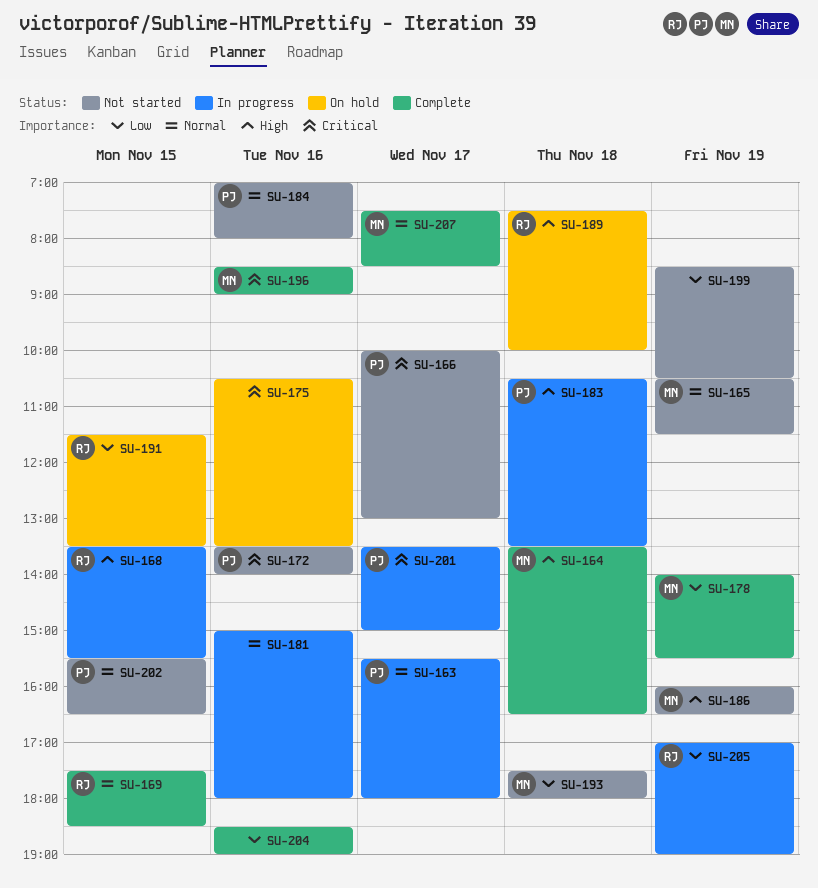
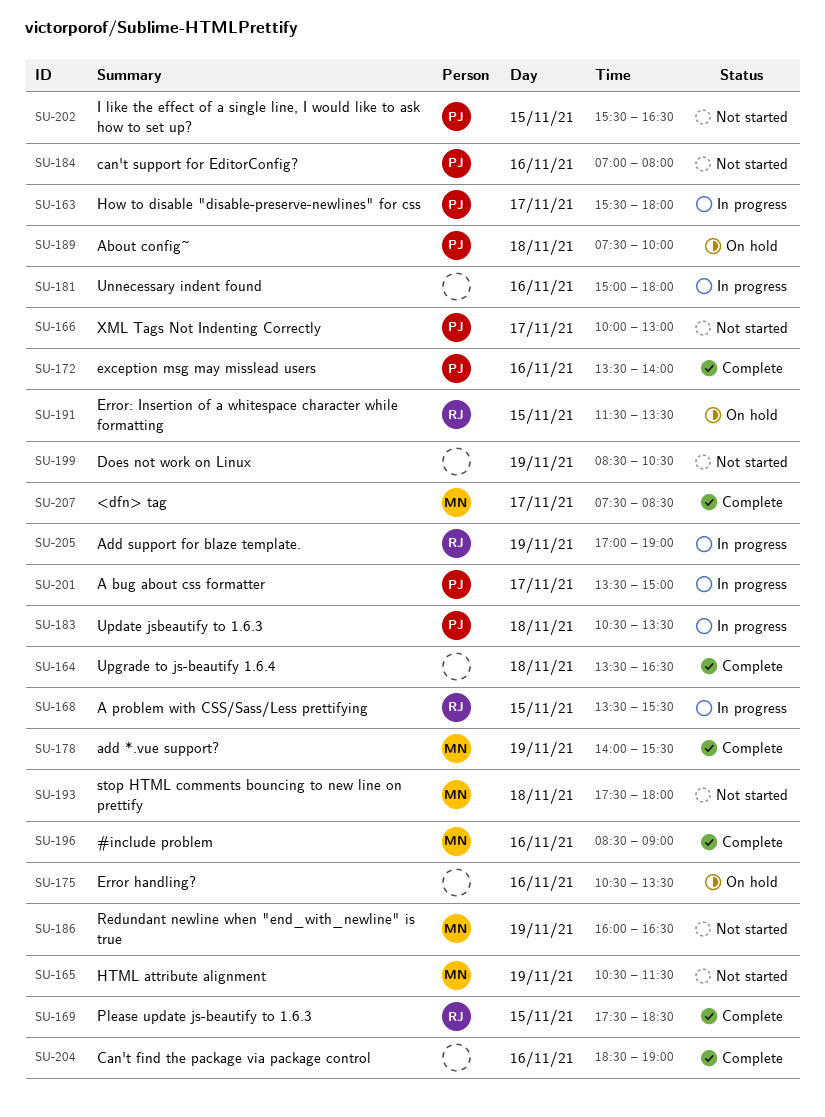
SU-164, owner: MN -> none
SU-172, status: Not started -> Complete
SU-189, owner: RJ -> PJ

